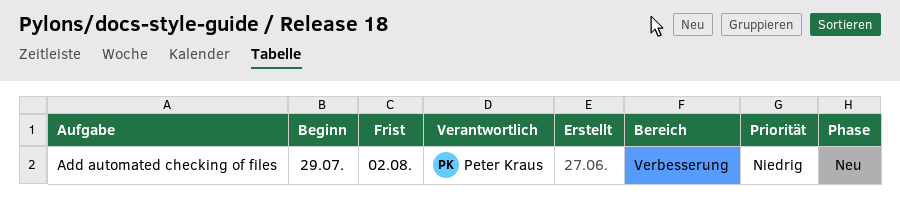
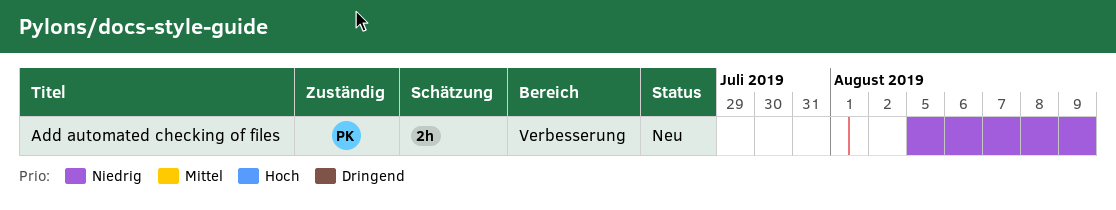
Add automated checking of files, start: Jul 29 -> Aug 5
Add automated checking of files, due: Aug 2 -> Aug 9

